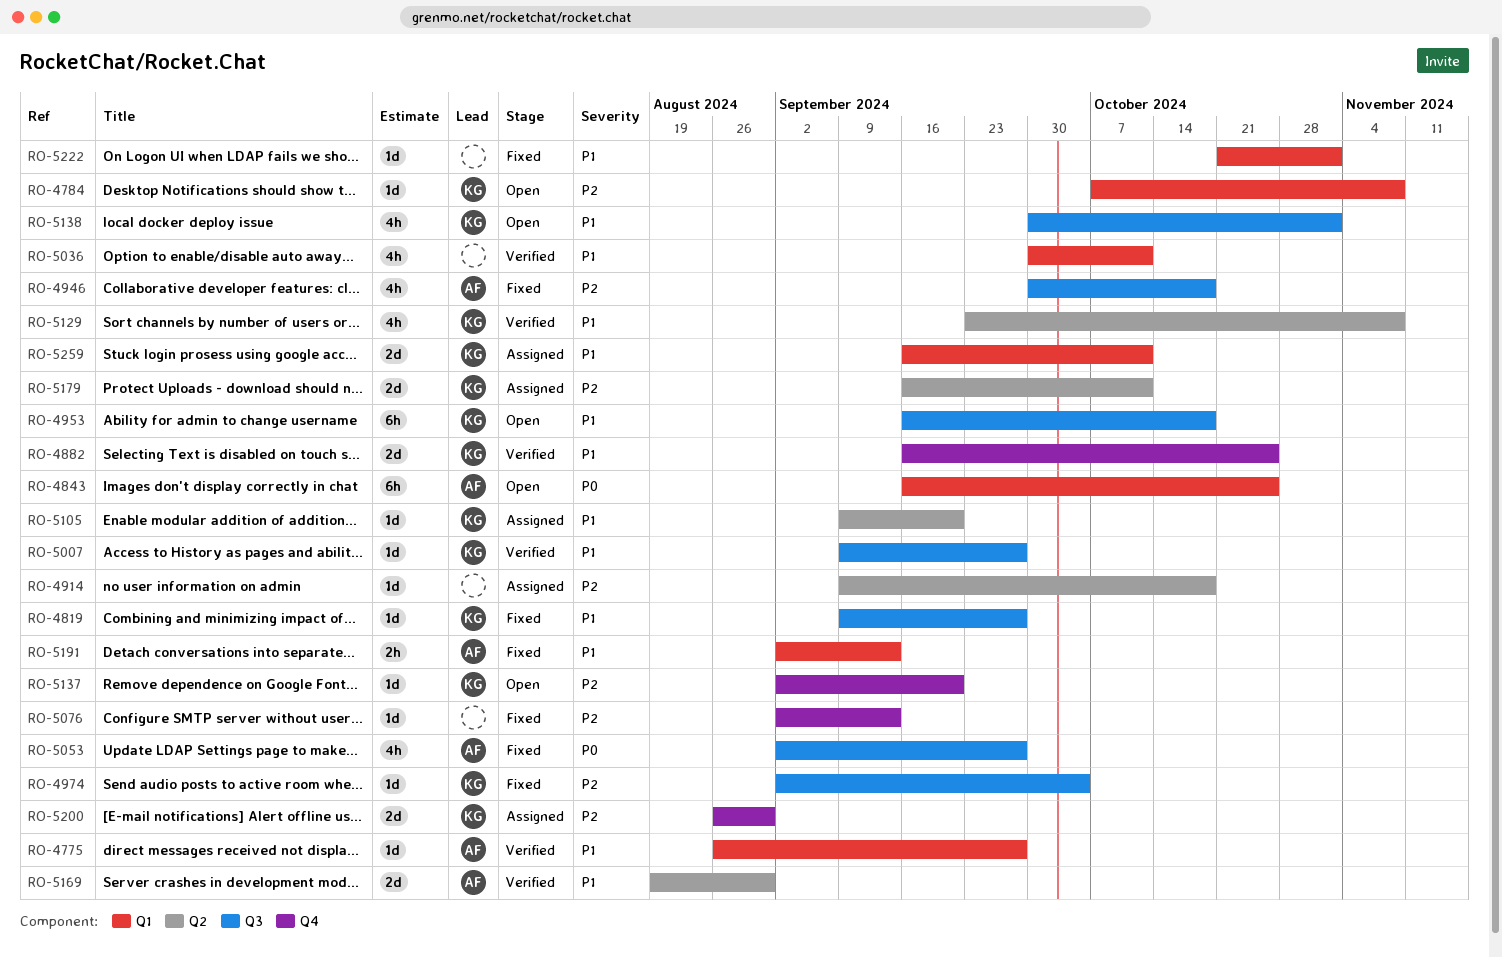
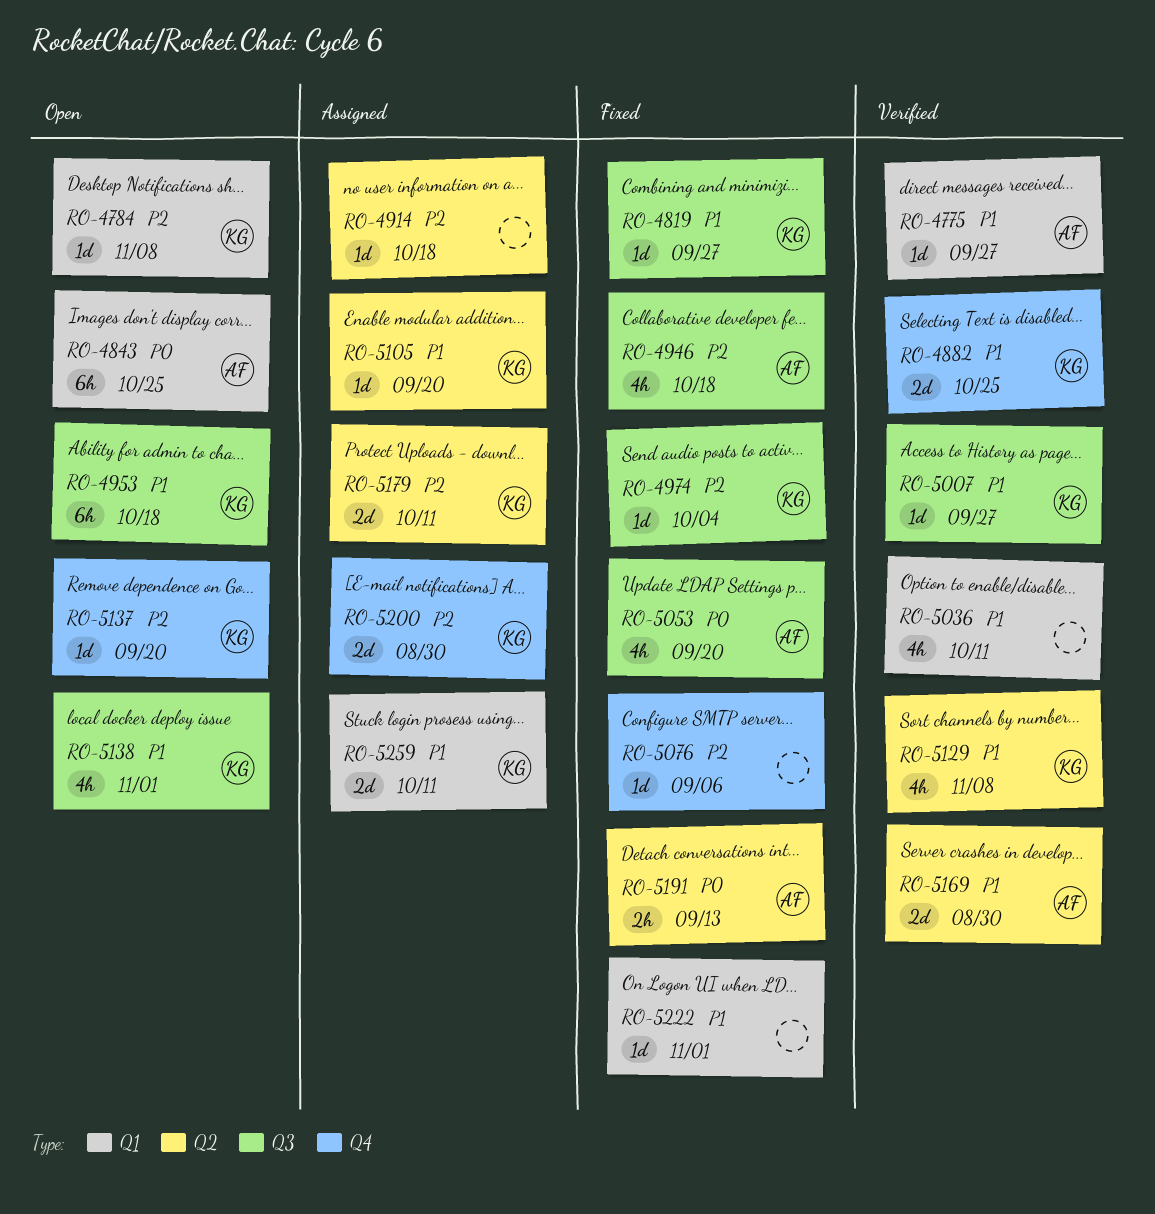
RO-5053, due: Sep 27 -> Sep 20
RO-5076, due: Sep 13 -> Sep 6
RO-5191, priority: P1 -> P0
RO-5191, label: Q1 -> Q2

